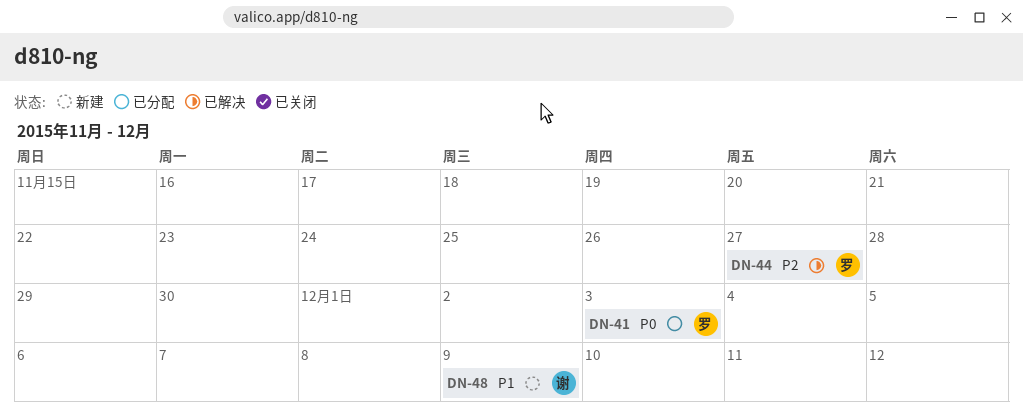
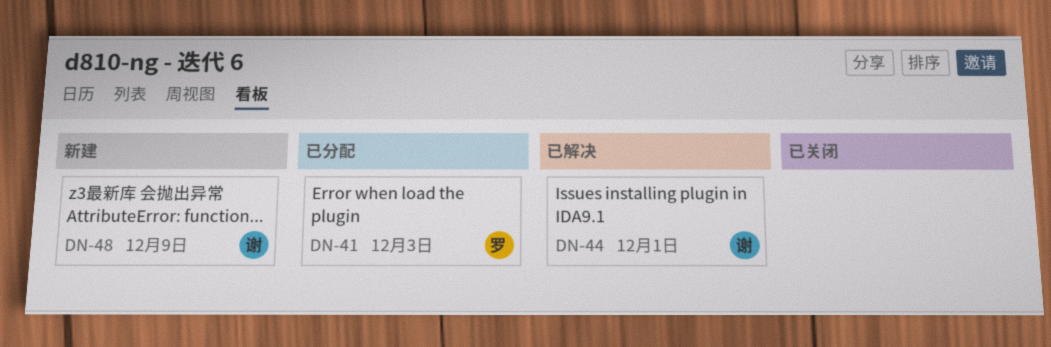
DN-44, owner: 罗 -> 谢
DN-44, due: Nov 27 -> Dec 1

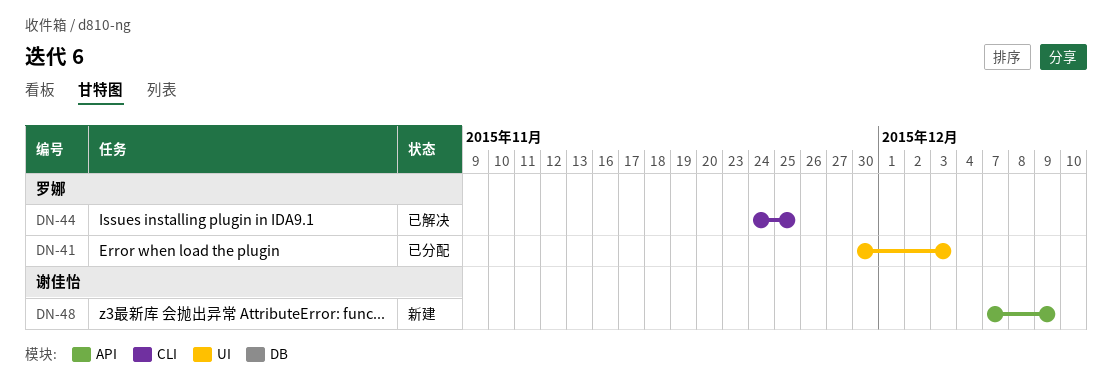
DN-44, owner: 谢佳怡 -> 罗娜
DN-44, due: Dec 1 -> Nov 25

